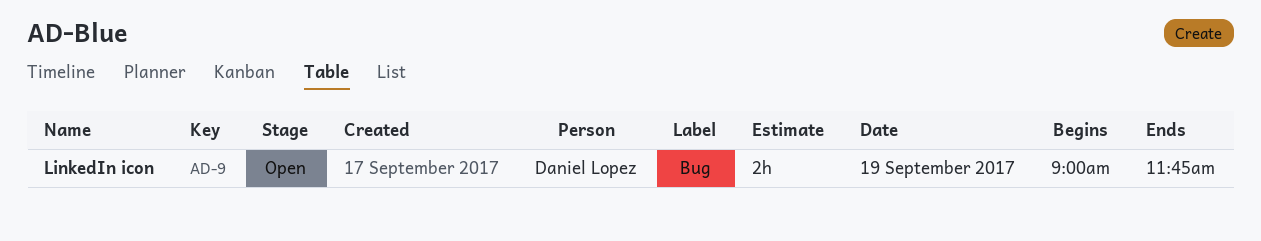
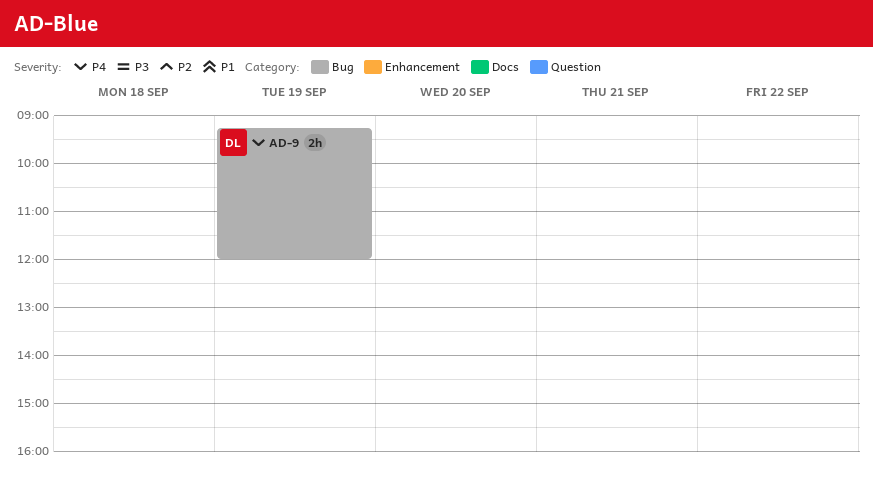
AD-9, begins: 09:00 -> 09:15
AD-9, ends: 11:45 -> 12:00

